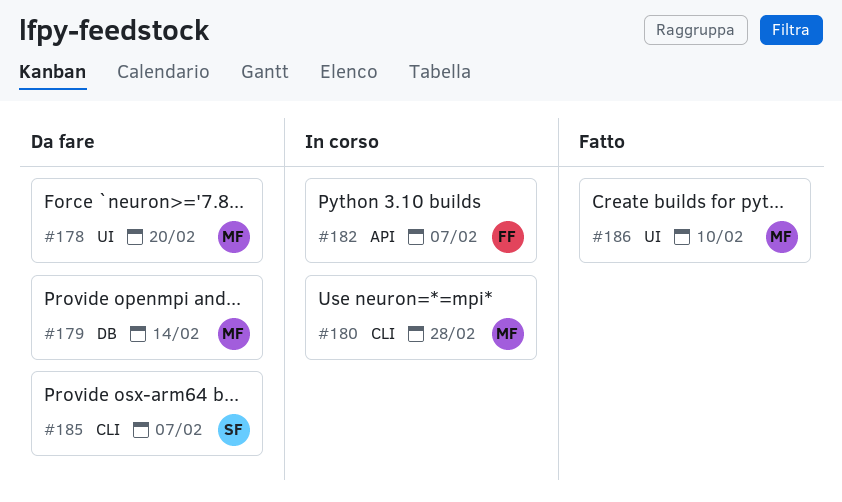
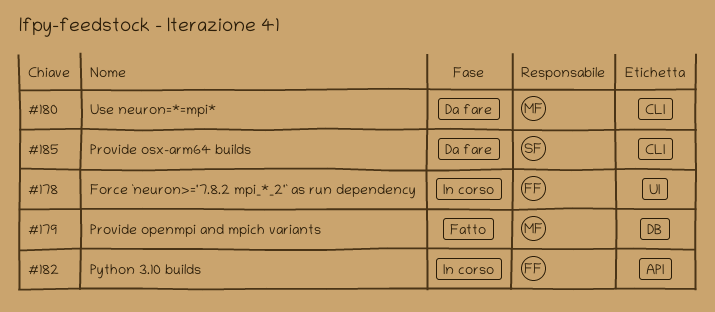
#178, status: Da fare -> In corso
#178, owner: MF -> FF
#179, status: Da fare -> Fatto
#180, status: In corso -> Da fare
#186: present -> none

